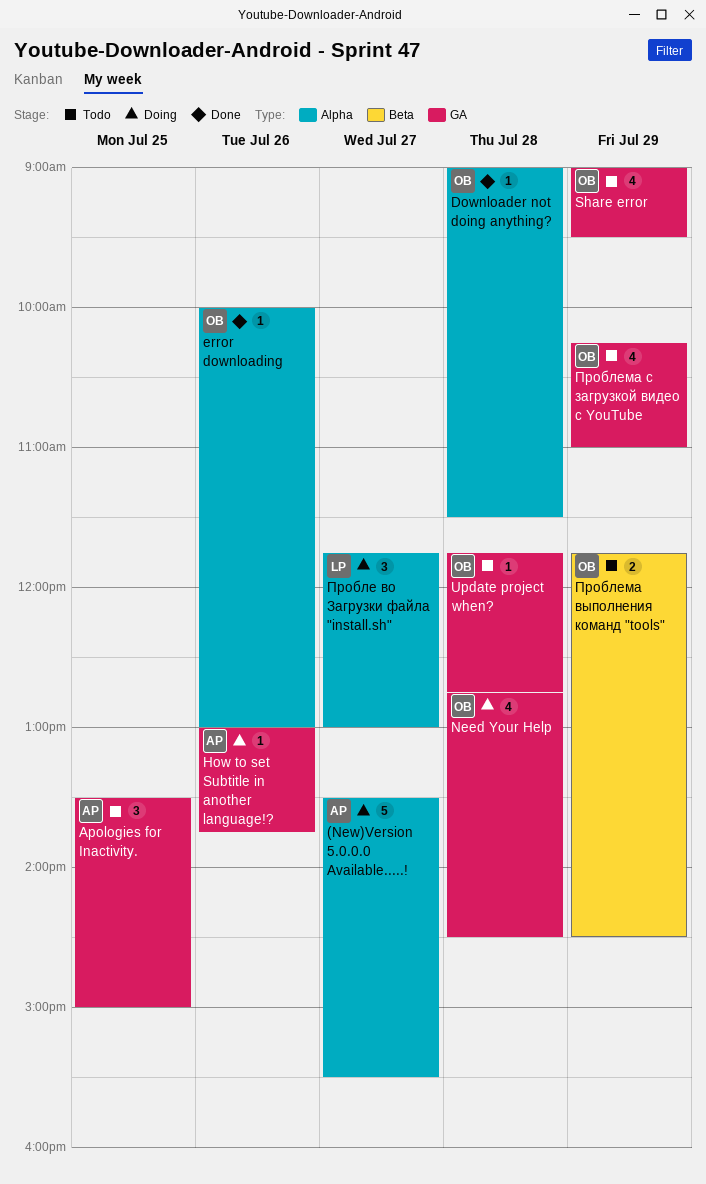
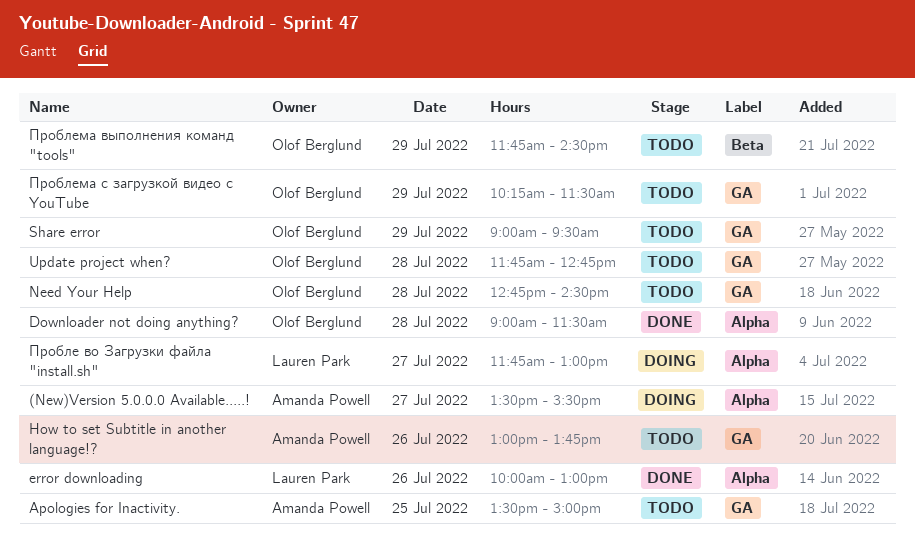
error downloading, owner: Olof Berglund -> Lauren Park
How to set Subtitle in another language!?, status: Doing -> Todo
Need Your Help, status: Doing -> Todo
Проблема с загрузкой видео с YouTube, ends: 11:00 -> 11:30

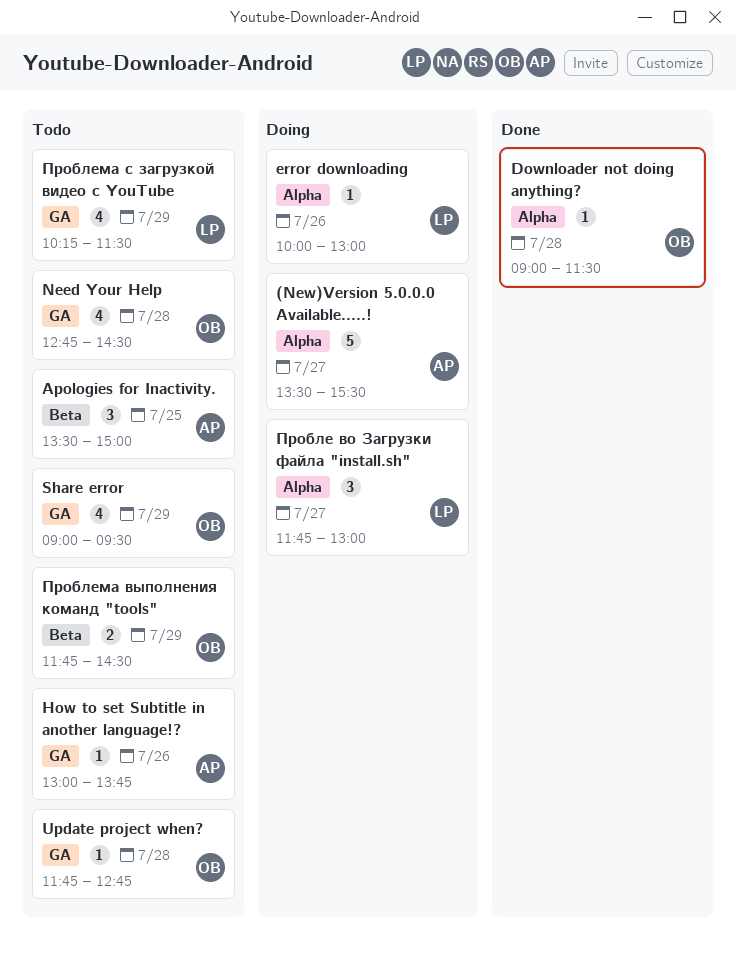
Apologies for Inactivity., label: GA -> Beta
error downloading, status: Done -> Doing
Проблема с загрузкой видео с YouTube, owner: Olof Berglund -> Lauren Park

